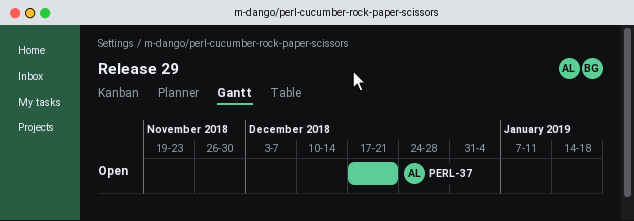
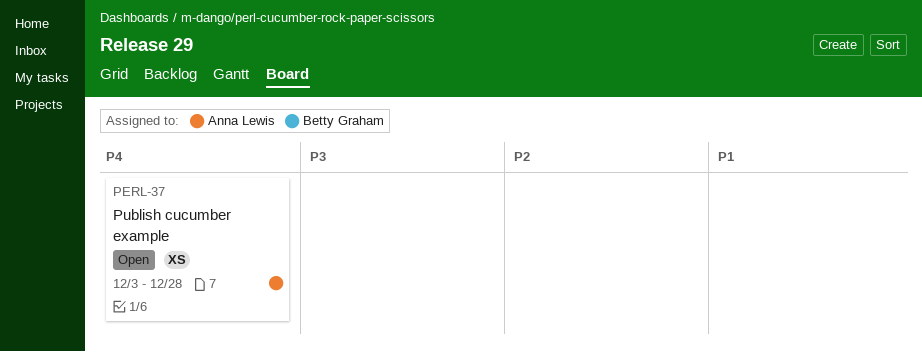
PERL-37, start: Dec 17 -> Dec 3
PERL-37, due: Dec 21 -> Dec 28

